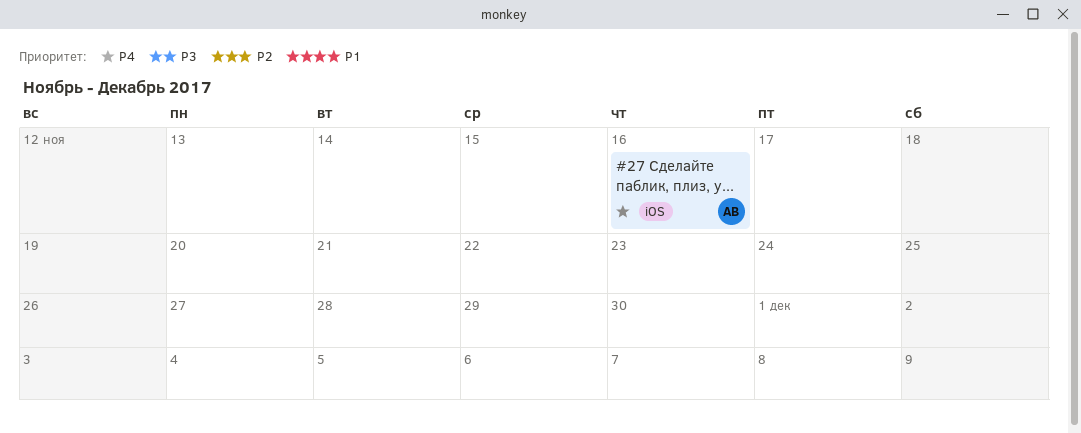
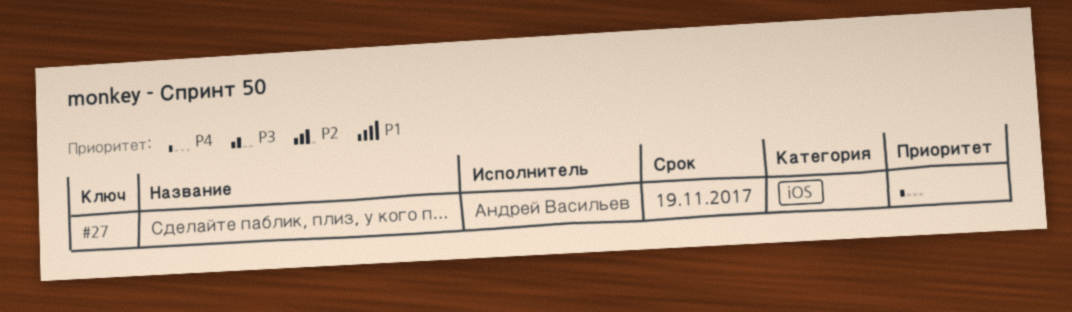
#27, due: Nov 16 -> Nov 19

